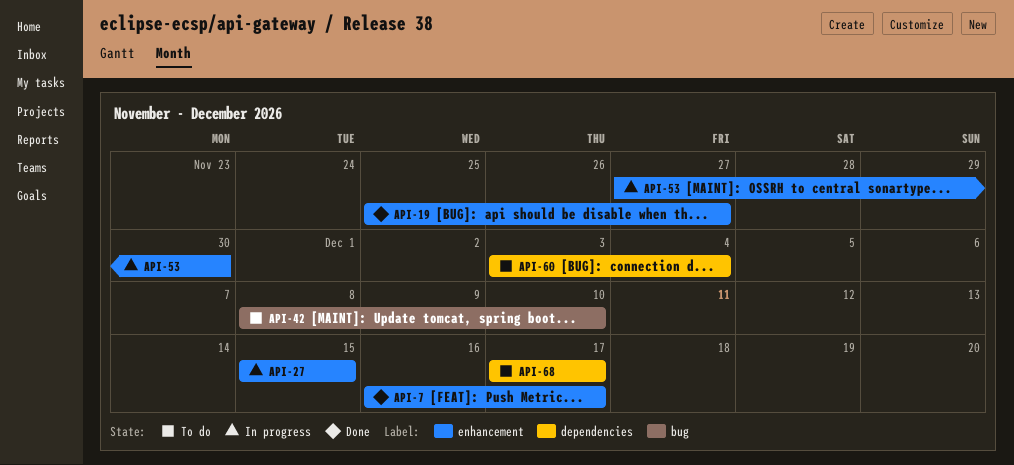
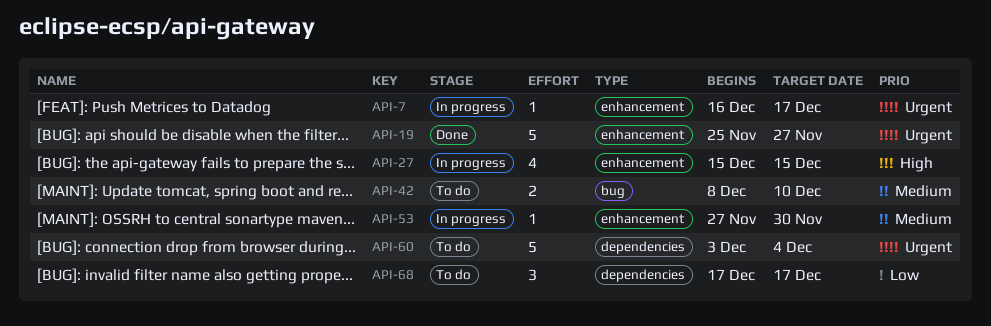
API-7, status: Done -> In progress

